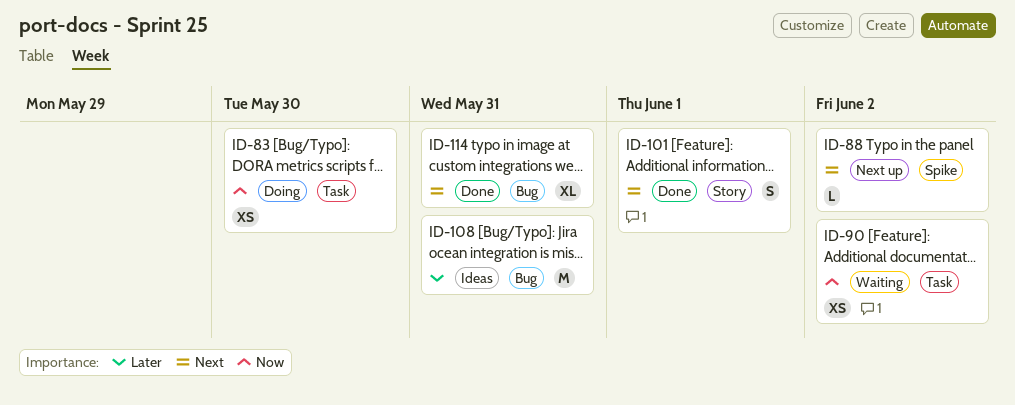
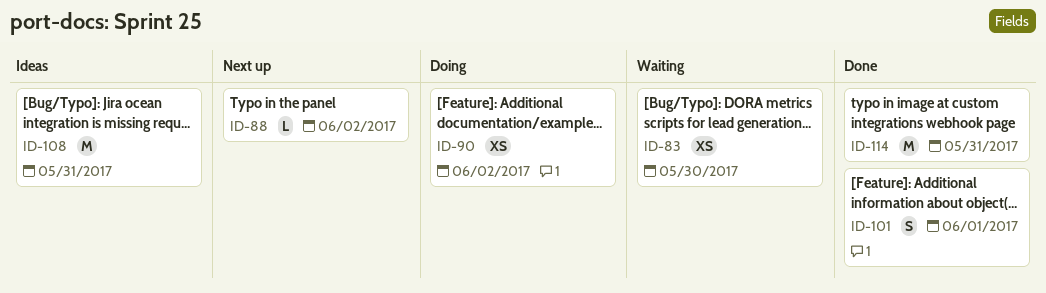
ID-83, status: Doing -> Waiting
ID-90, status: Waiting -> Doing
ID-114, estimate: XL -> M

